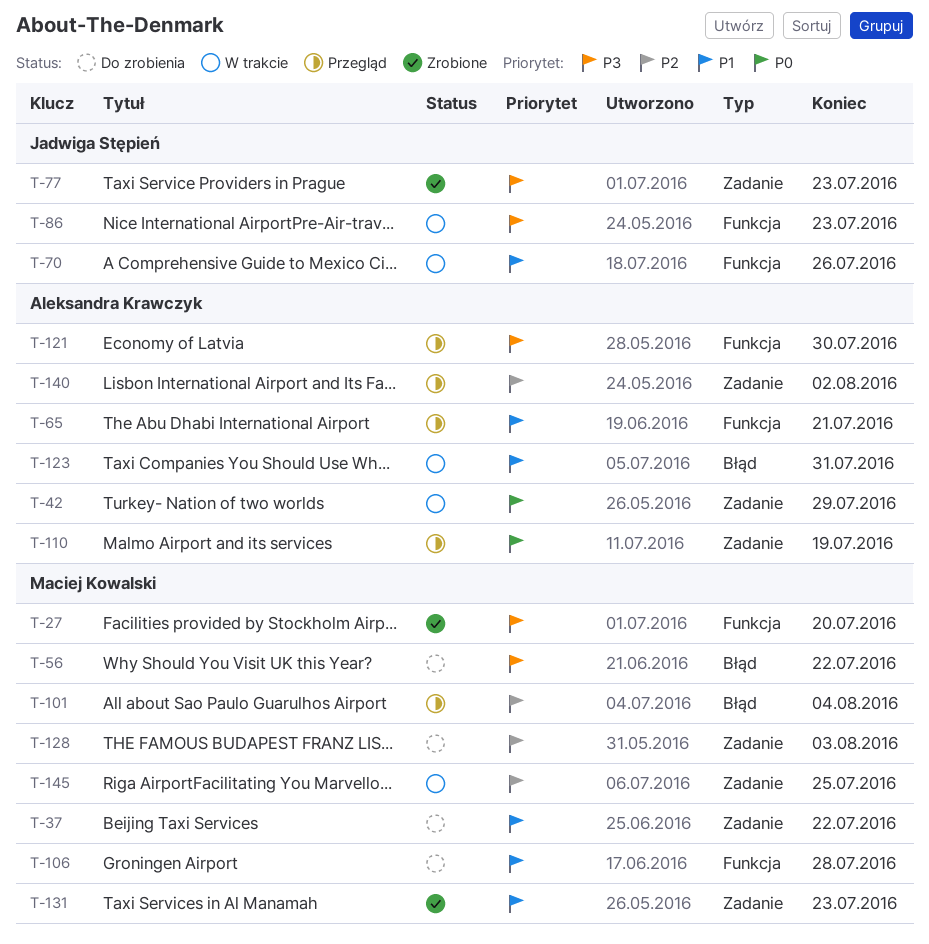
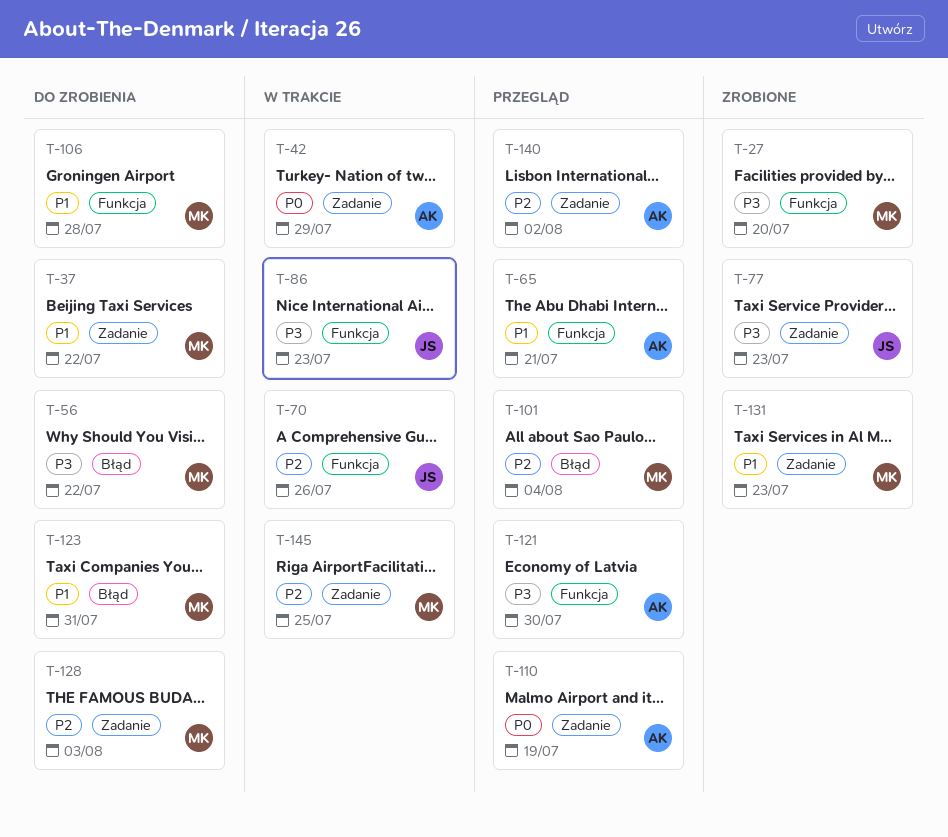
T-70, priority: P1 -> P2
T-123, status: W trakcie -> Do zrobienia
T-123, owner: Aleksandra Krawczyk -> Maciej Kowalski

